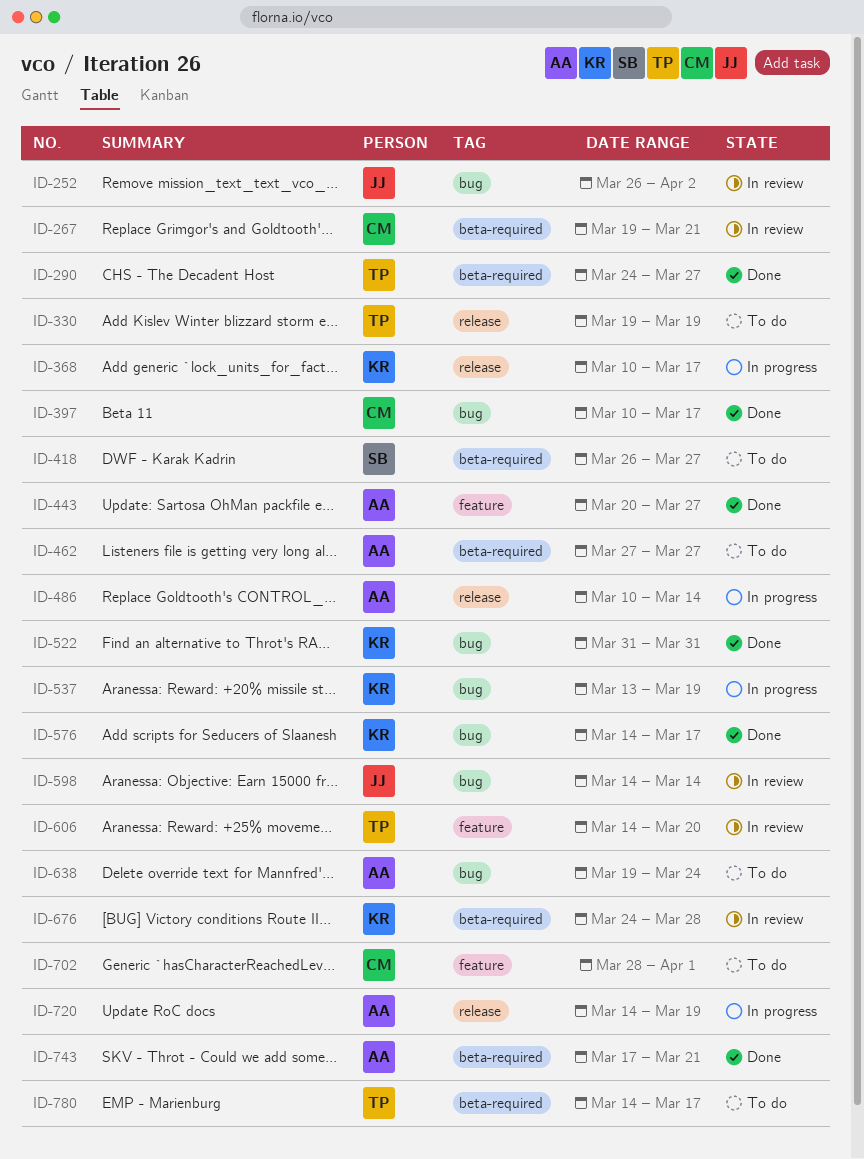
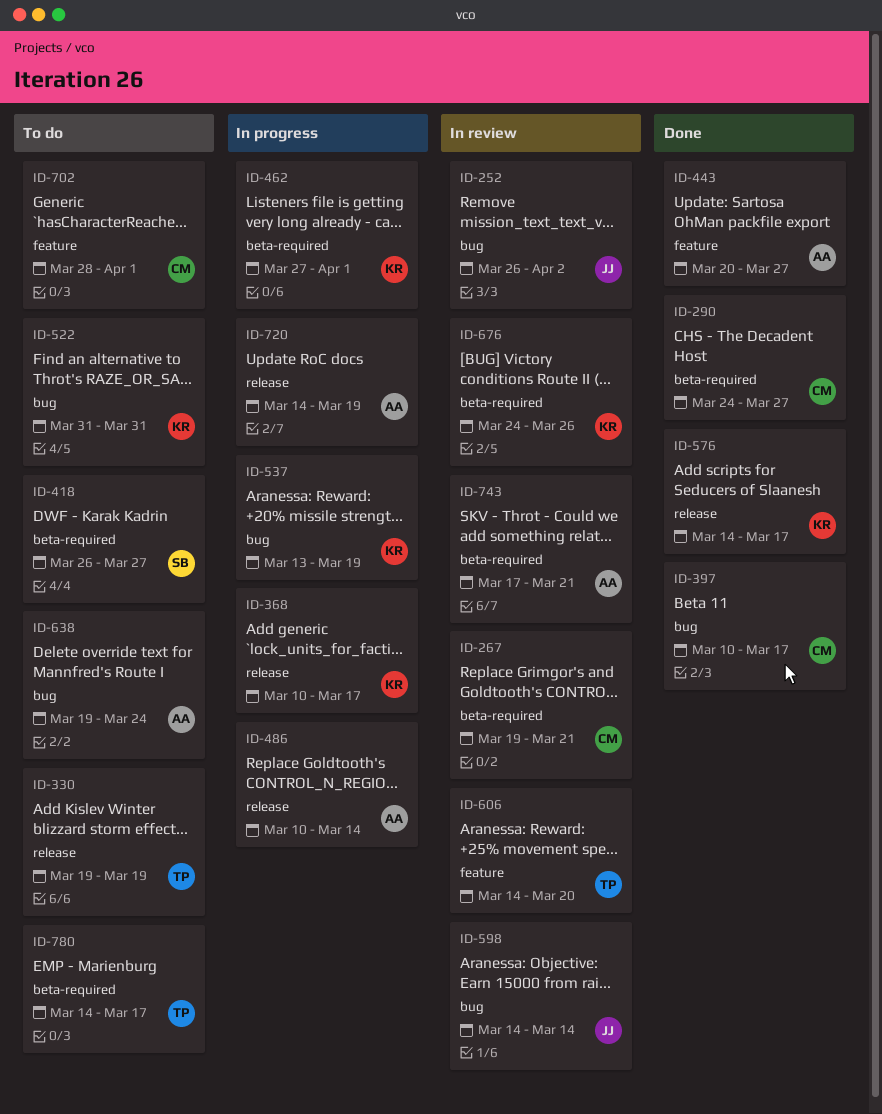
ID-290, owner: TP -> CM
ID-462, status: To do -> In progress
ID-462, owner: AA -> KR
ID-462, due: Mar 27 -> Apr 1
ID-522, status: Done -> To do
ID-576, label: bug -> release
ID-676, due: Mar 28 -> Mar 26
ID-743, status: Done -> In review

